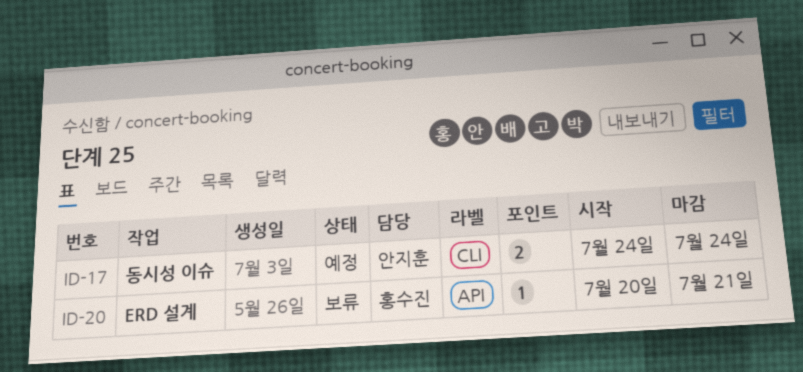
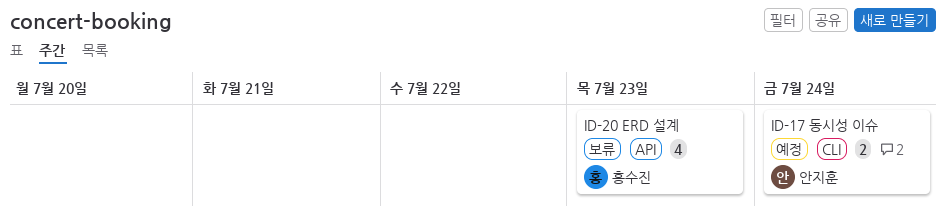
ID-20, estimate: 1 -> 4
ID-20, due: Jul 21 -> Jul 23

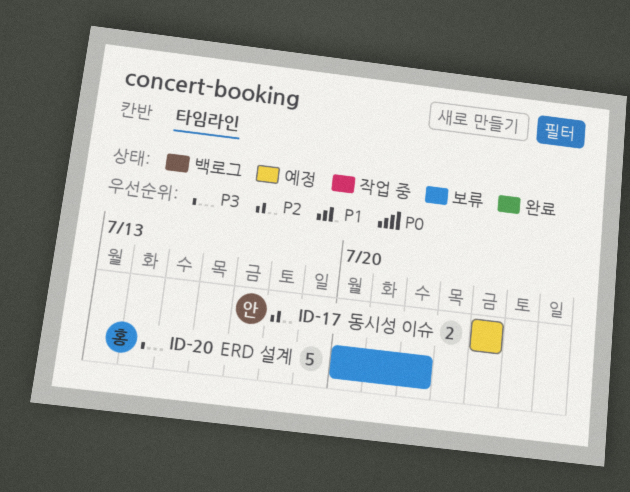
ID-20, estimate: 4 -> 5
ID-20, due: Jul 23 -> Jul 22

